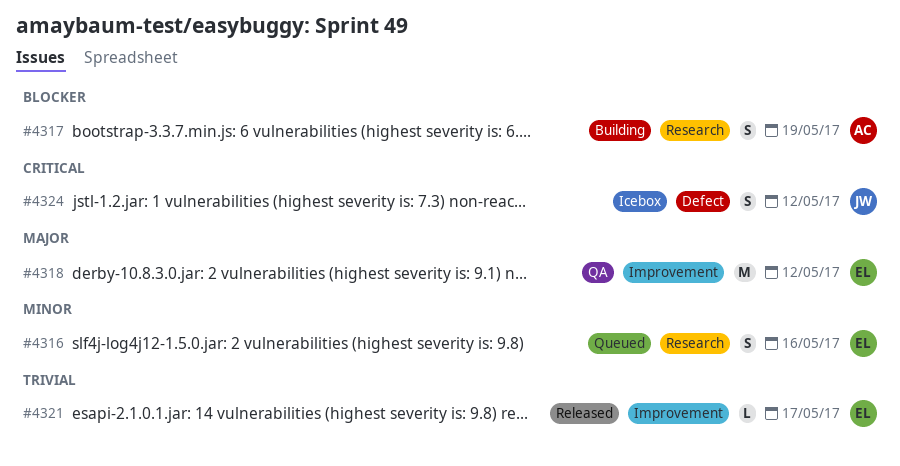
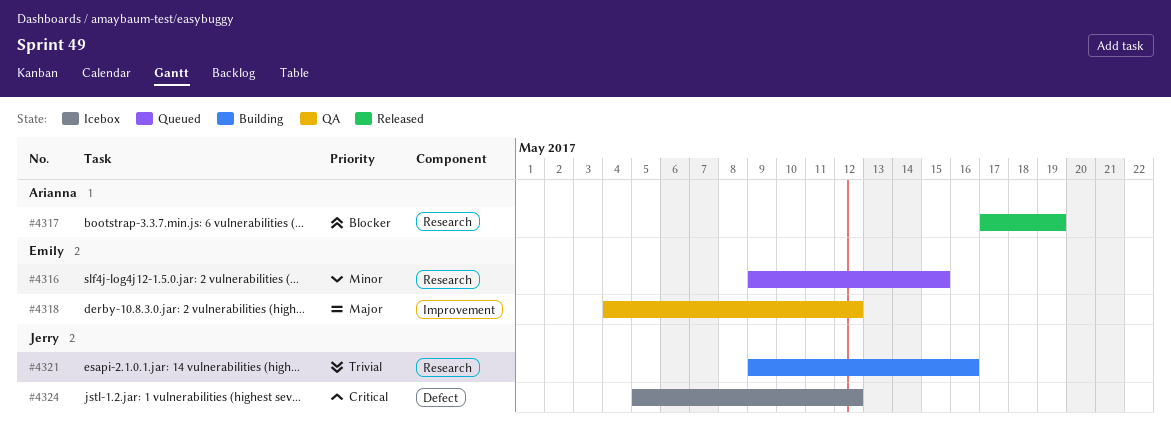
#4316, due: May 16 -> May 15
#4317, status: Building -> Released
#4321, status: Released -> Building
#4321, owner: Emily -> Jerry
#4321, label: Improvement -> Research
#4321, due: May 17 -> May 16

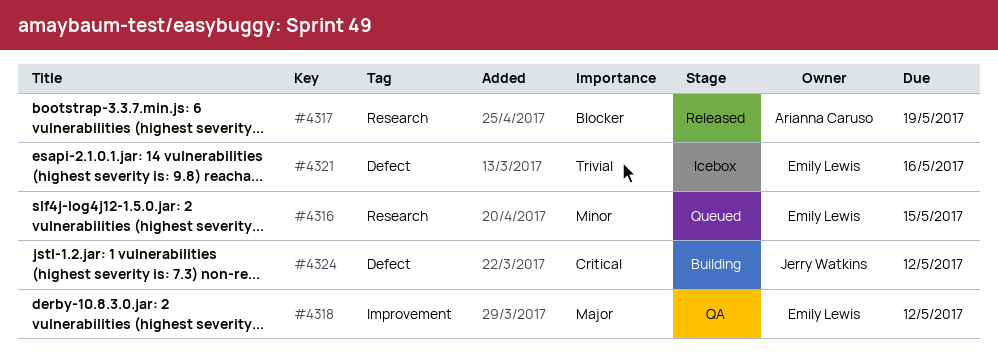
#4321, status: Building -> Icebox
#4321, owner: Jerry Watkins -> Emily Lewis
#4321, label: Research -> Defect
#4324, status: Icebox -> Building

